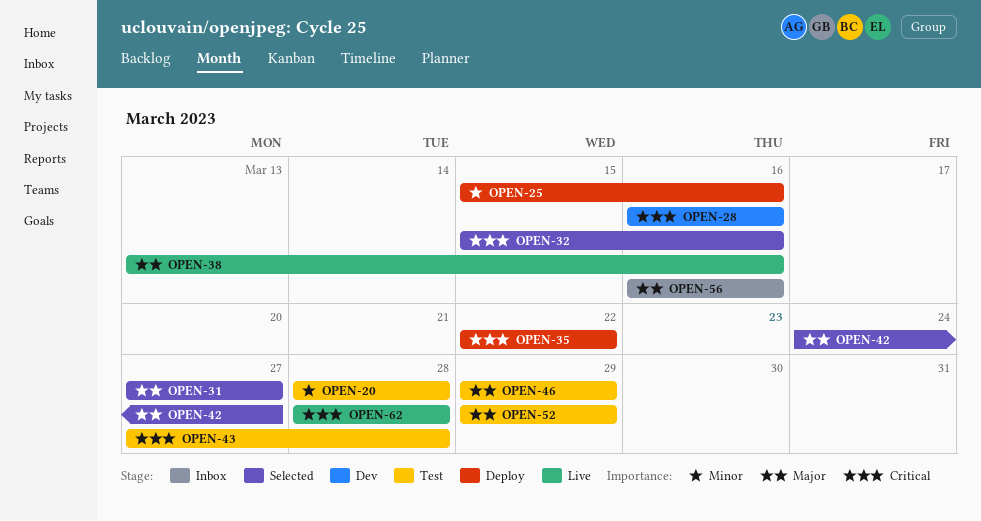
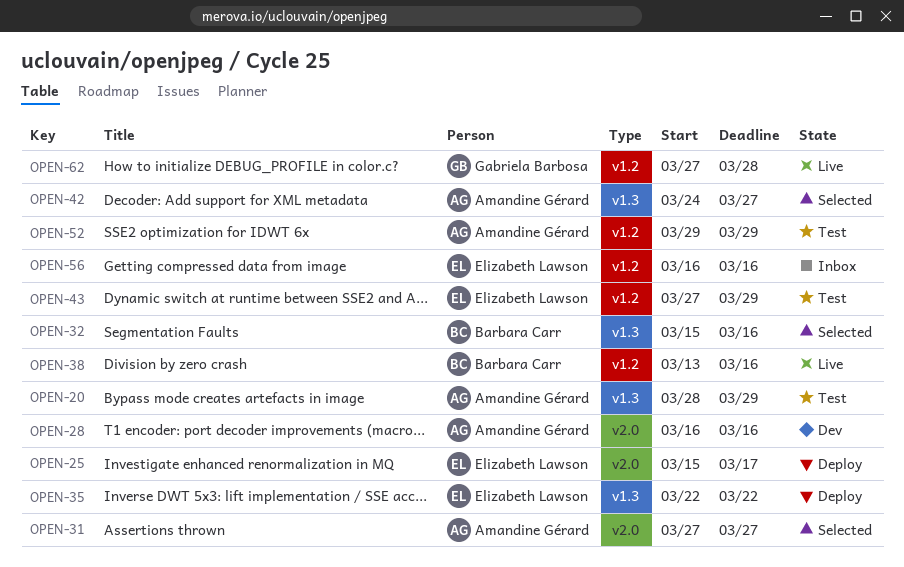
OPEN-20, due: Mar 28 -> Mar 29
OPEN-25, due: Mar 16 -> Mar 17
OPEN-43, due: Mar 28 -> Mar 29
OPEN-46: present -> none
OPEN-62, start: Mar 28 -> Mar 27

